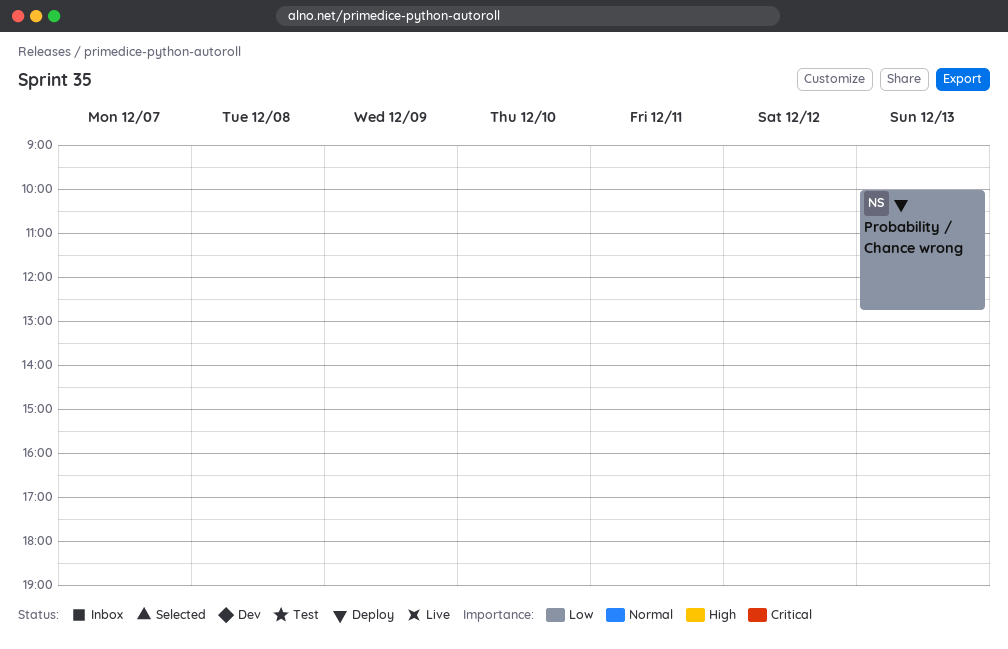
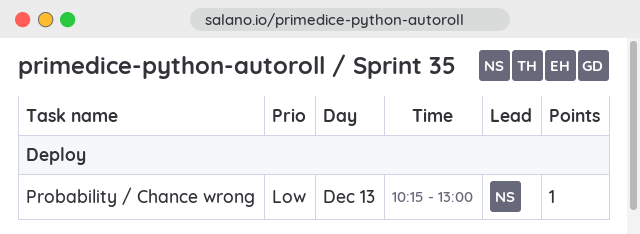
Probability / Chance wrong, begins: 10:00 -> 10:15
Probability / Chance wrong, ends: 12:45 -> 13:00

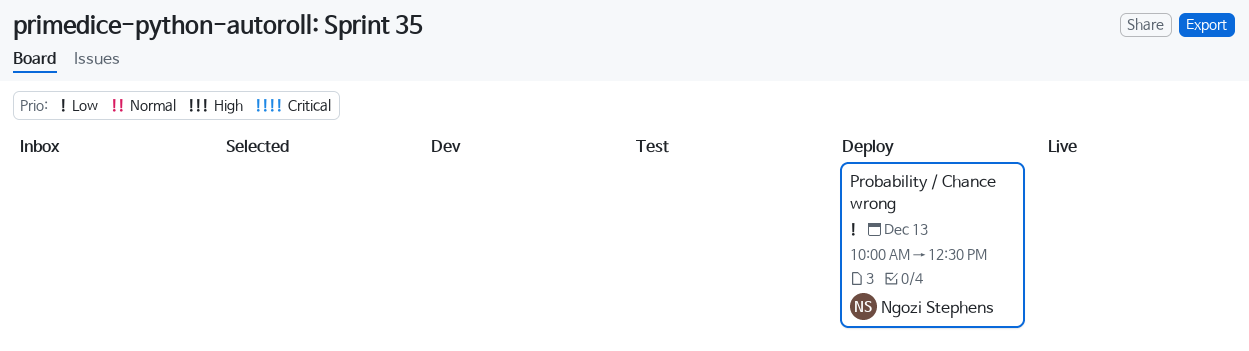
Probability / Chance wrong, begins: 10:15 -> 10:00
Probability / Chance wrong, ends: 13:00 -> 12:30

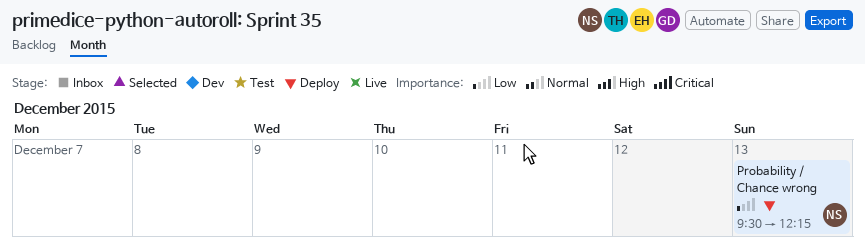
Probability / Chance wrong, begins: 10:00 -> 09:30
Probability / Chance wrong, ends: 12:30 -> 12:15

